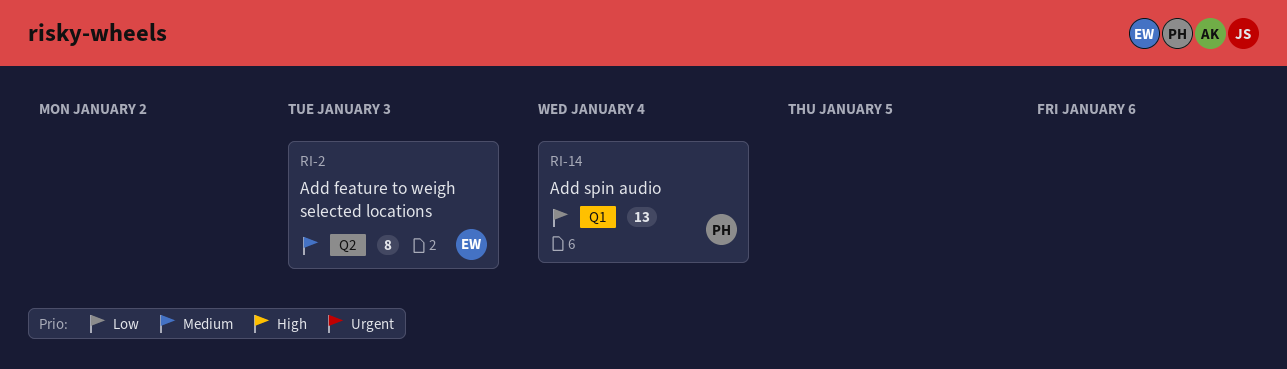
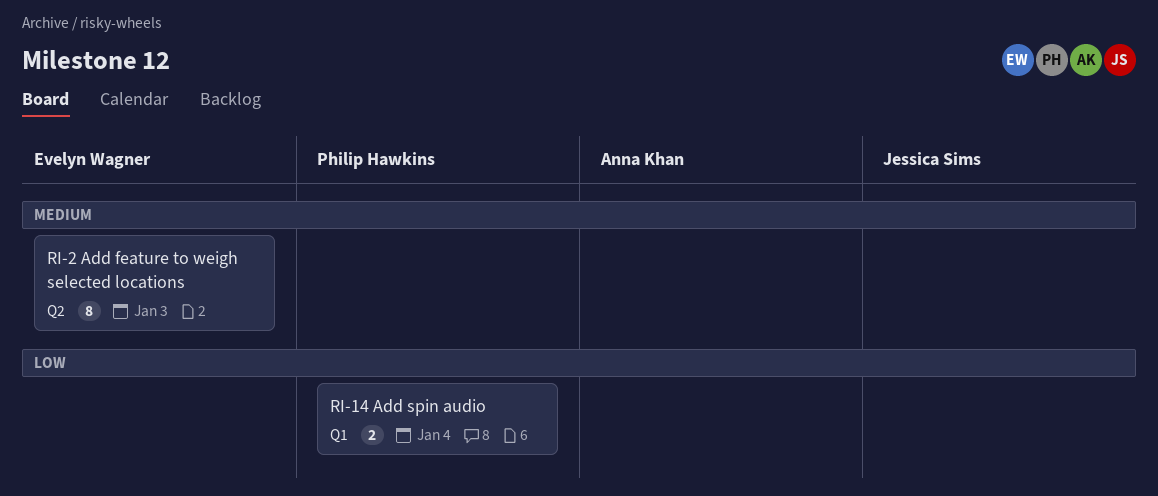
RI-14, estimate: 13 -> 2

